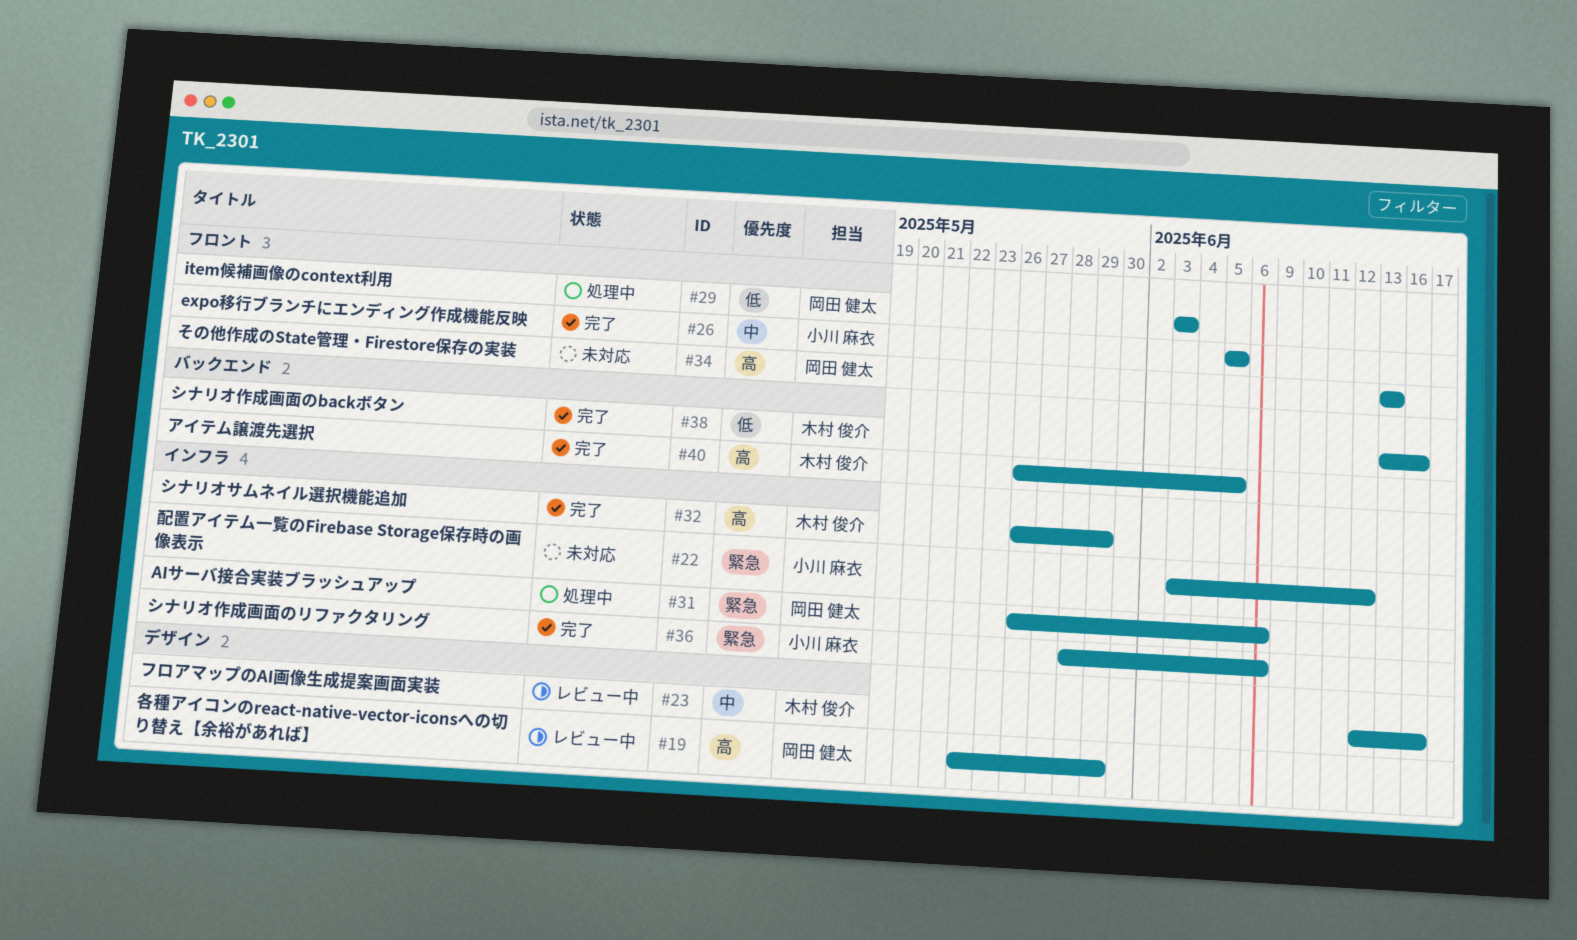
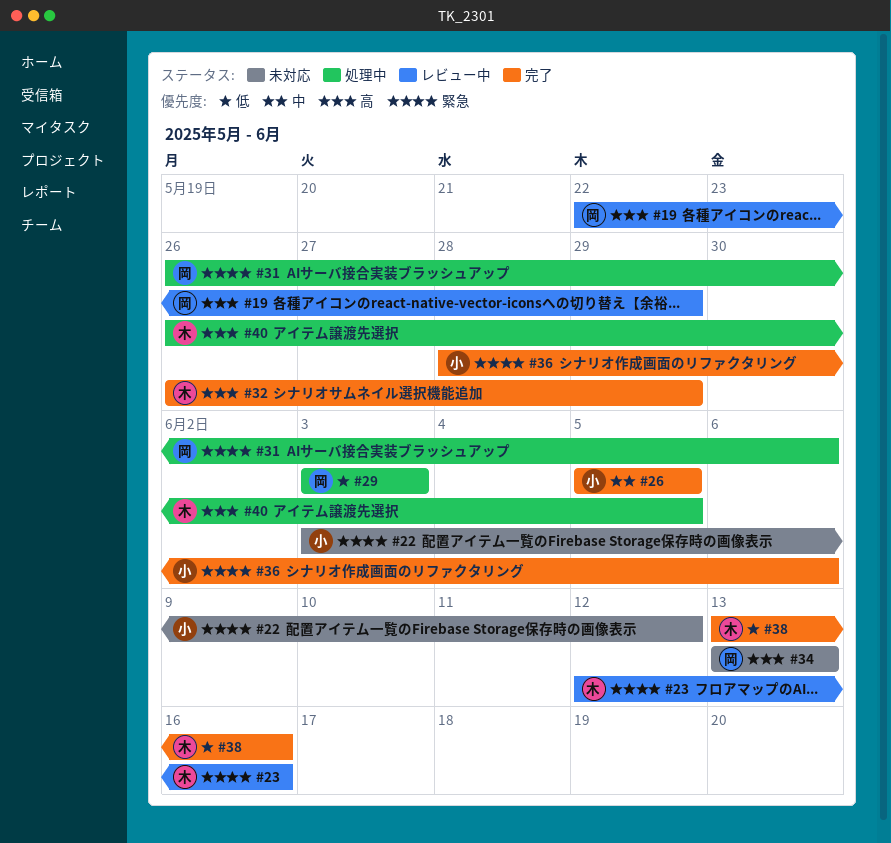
#23, priority: 中 -> 緊急
#40, status: 完了 -> 処理中

